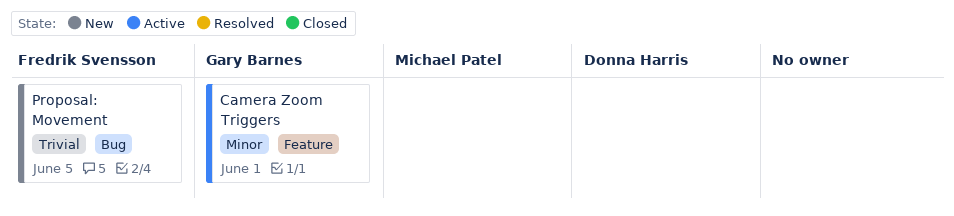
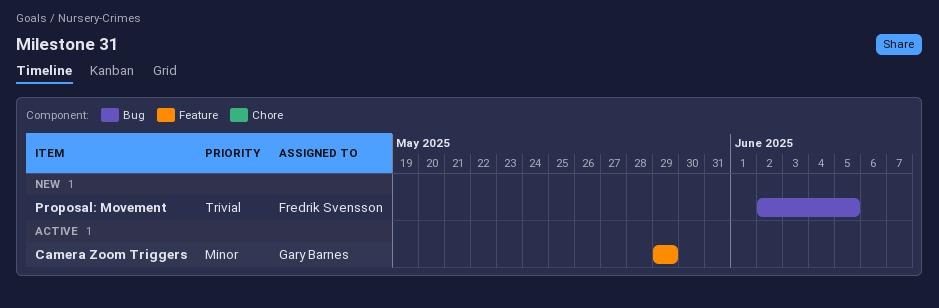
Camera Zoom Triggers, due: Jun 1 -> May 29

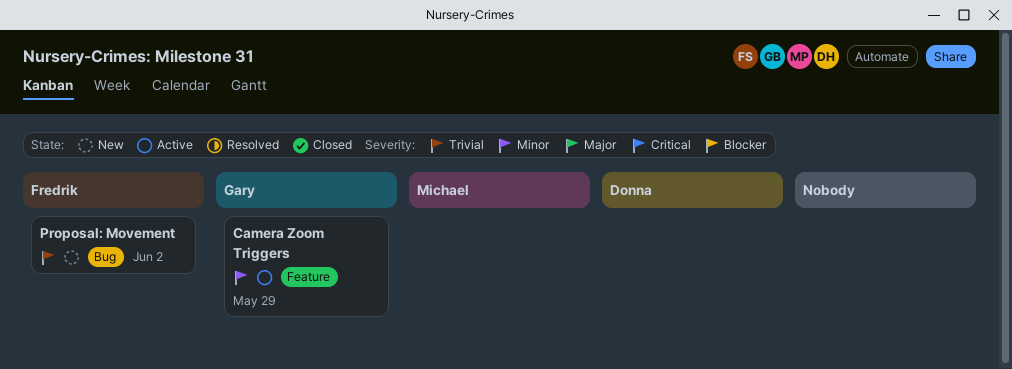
Proposal: Movement, due: Jun 5 -> Jun 2

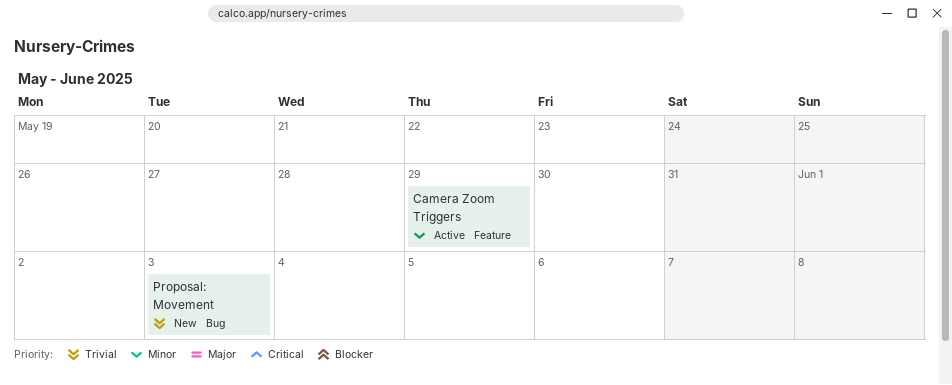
Proposal: Movement, due: Jun 2 -> Jun 3

